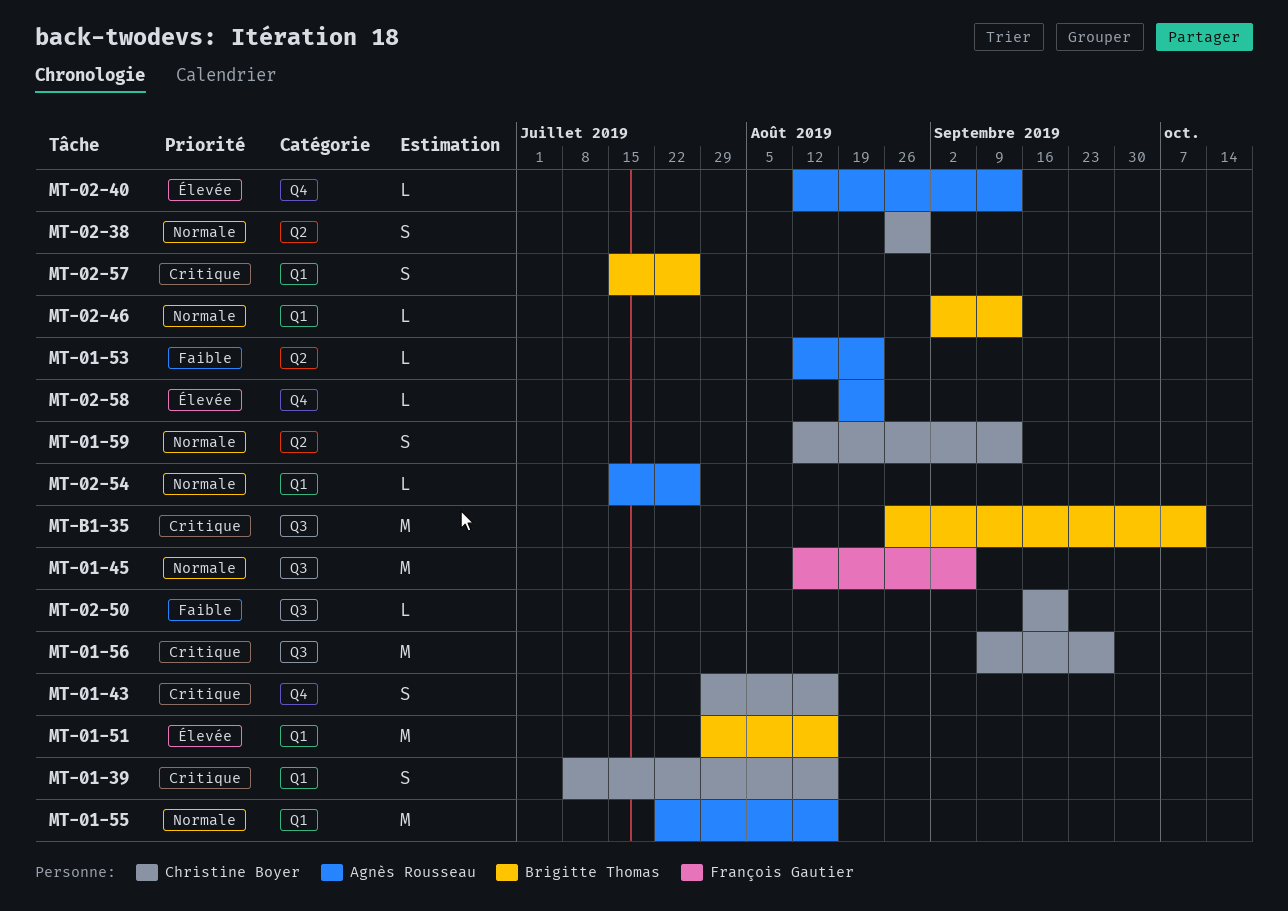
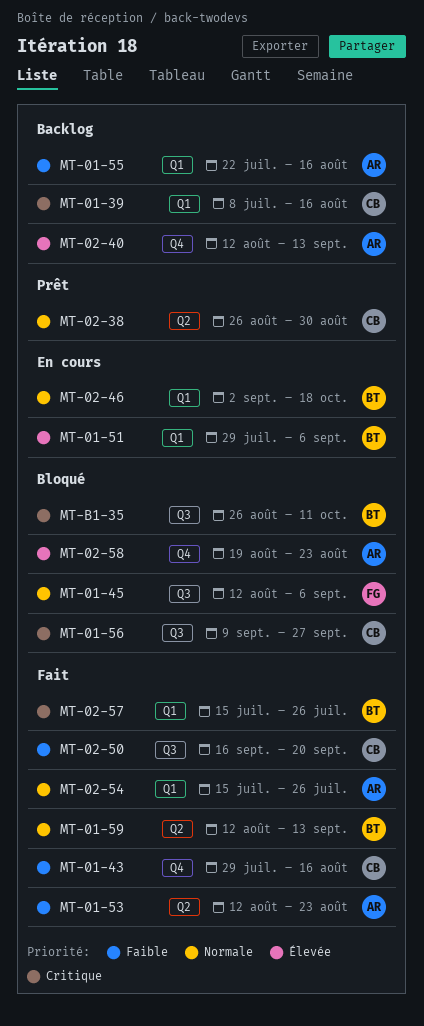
MT-01-43, priority: Critique -> Faible
MT-01-51, due: Aug 16 -> Sep 6
MT-01-55, priority: Normale -> Faible
MT-01-59, owner: Christine Boyer -> Brigitte Thomas
MT-02-46, due: Sep 13 -> Oct 18

